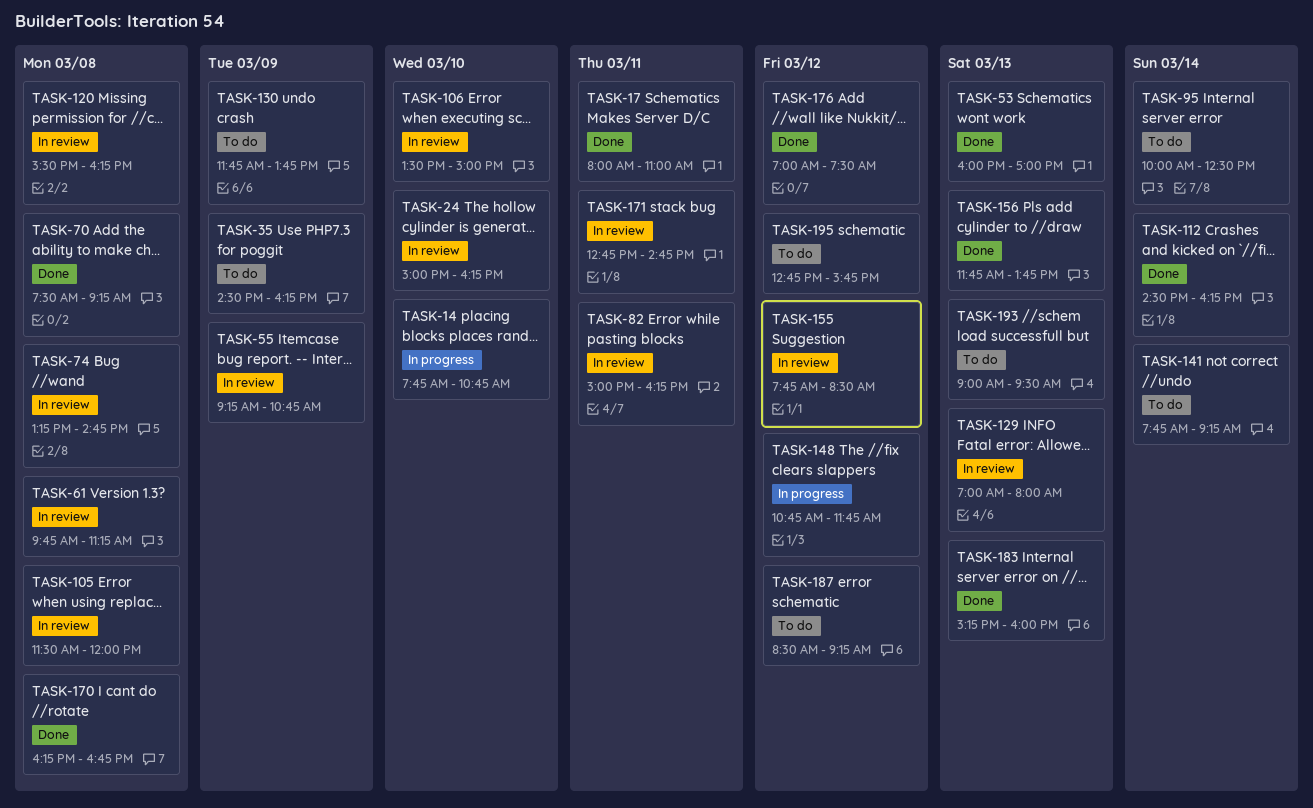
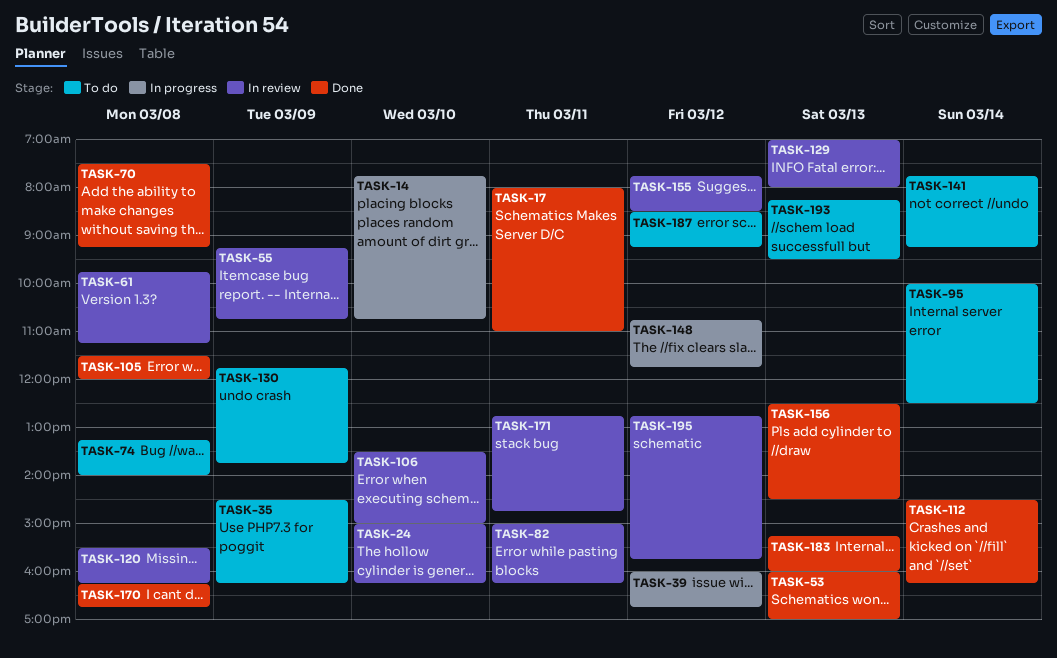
TASK-39: none -> present
TASK-74, status: In review -> To do
TASK-74, ends: 14:45 -> 14:00
TASK-105, status: In review -> Done
TASK-156, begins: 11:45 -> 12:30
TASK-156, ends: 13:45 -> 14:30
TASK-176: present -> none
TASK-193, begins: 09:00 -> 08:15
TASK-195, status: To do -> In review

